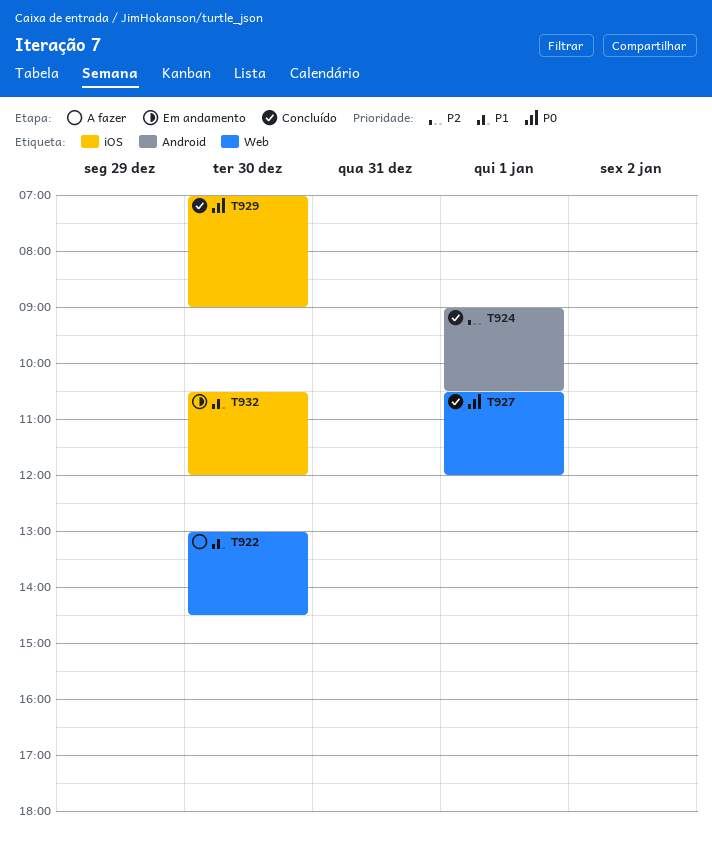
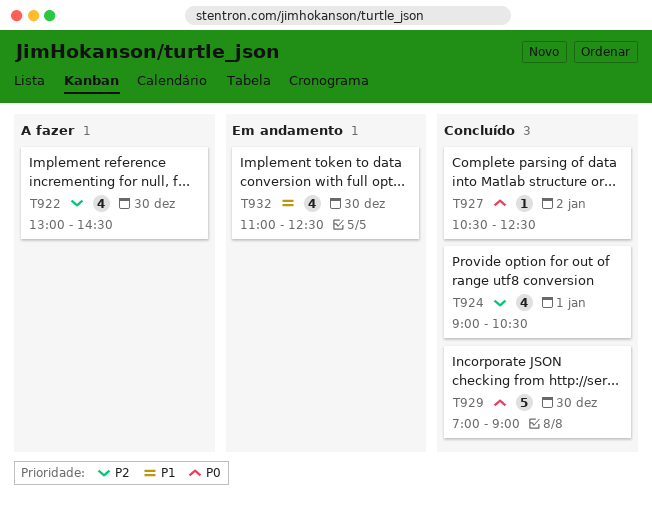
T922, priority: P1 -> P2
T927, day: Jan 1 -> Jan 2
T927, ends: 12:00 -> 12:30
T932, begins: 10:30 -> 11:00
T932, ends: 12:00 -> 12:30

